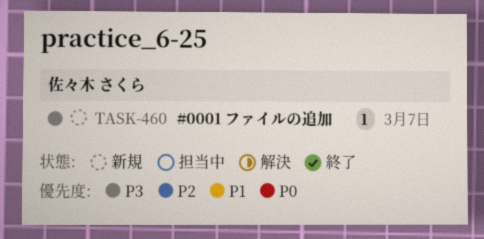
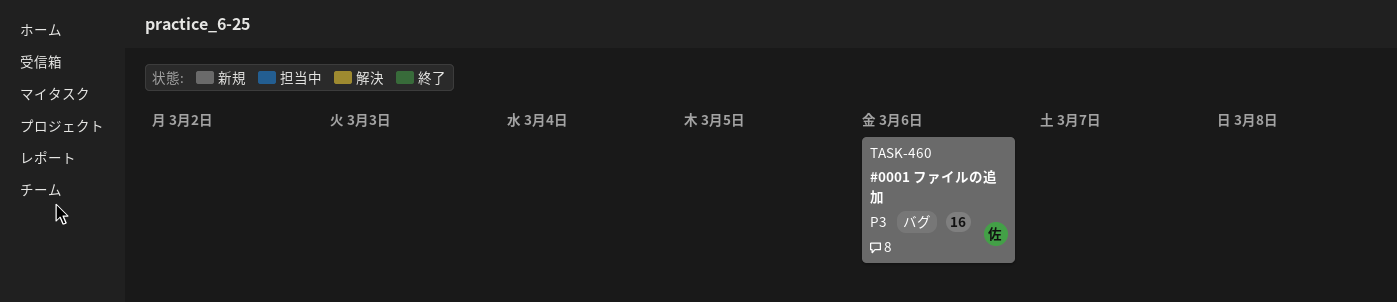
TASK-460, estimate: 1 -> 16
TASK-460, due: Mar 7 -> Mar 6

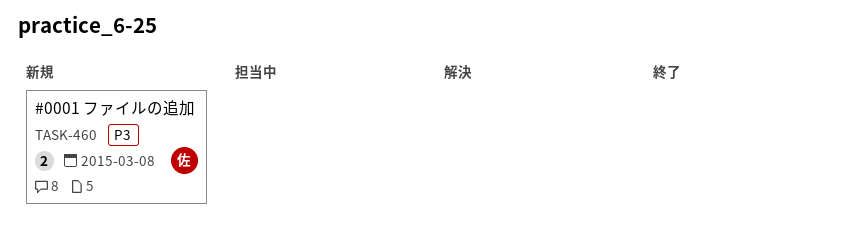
TASK-460, estimate: 16 -> 2
TASK-460, due: Mar 6 -> Mar 8

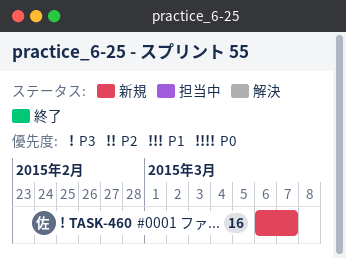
TASK-460, estimate: 2 -> 16
TASK-460, due: Mar 8 -> Mar 7

